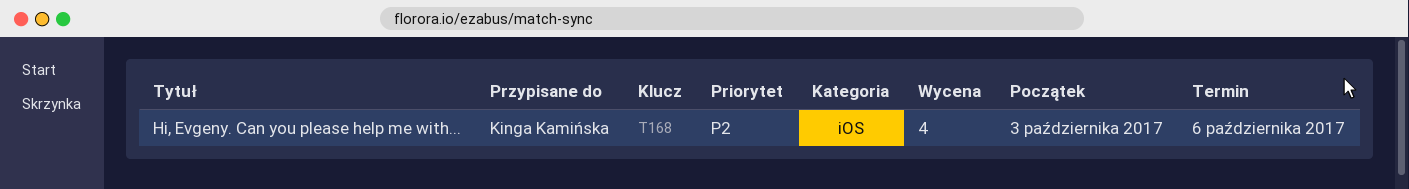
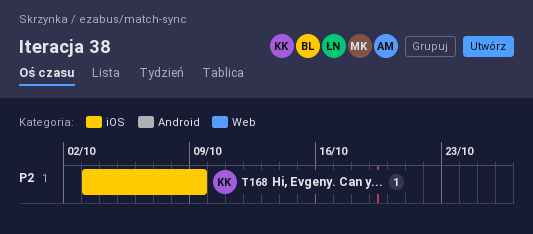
T168, estimate: 4 -> 1
T168, due: Oct 6 -> Oct 9

